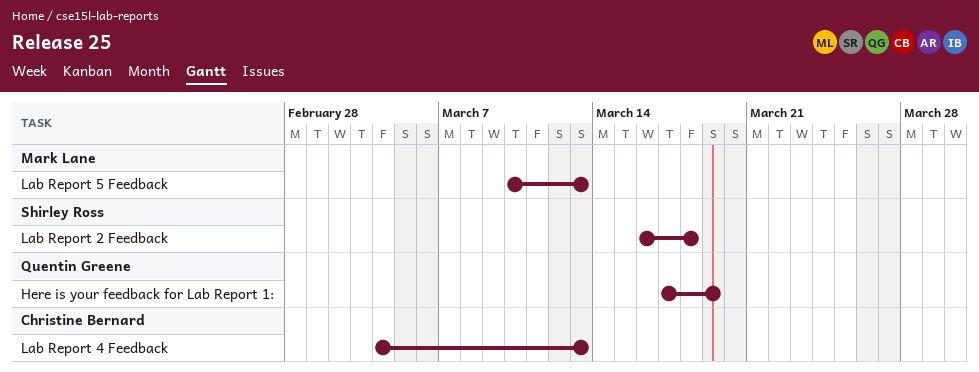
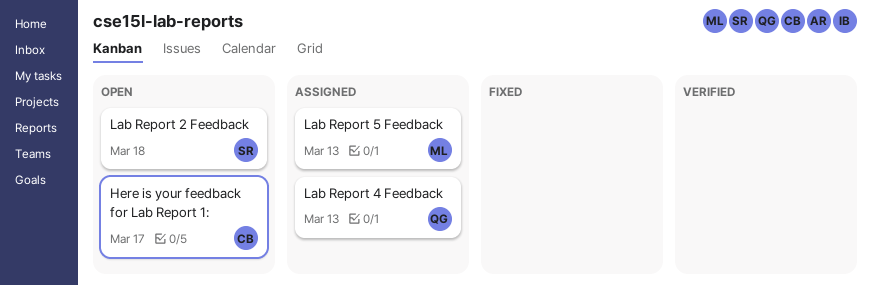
Here is your feedback for Lab Report 1:, owner: Quentin Greene -> Christine Bernard
Here is your feedback for Lab Report 1:, due: Mar 19 -> Mar 17
Lab Report 4 Feedback, owner: Christine Bernard -> Quentin Greene

